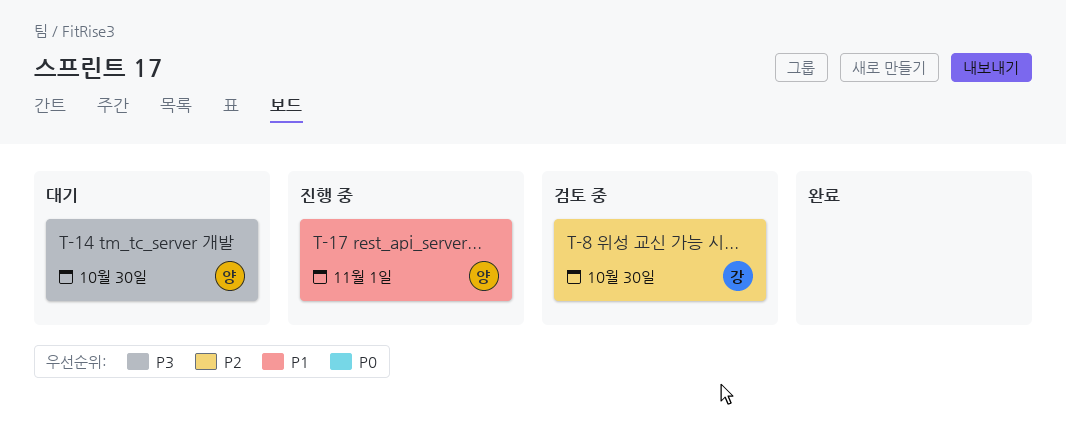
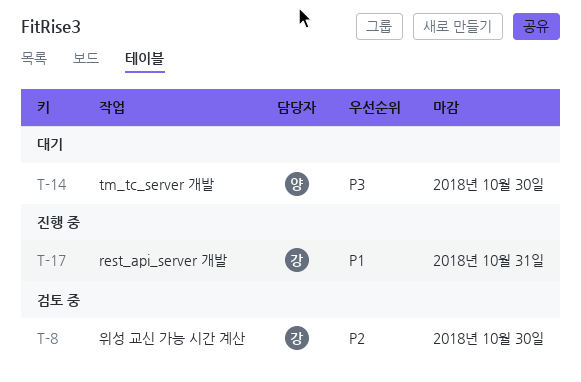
T-17, owner: 양 -> 강
T-17, due: Nov 1 -> Oct 31

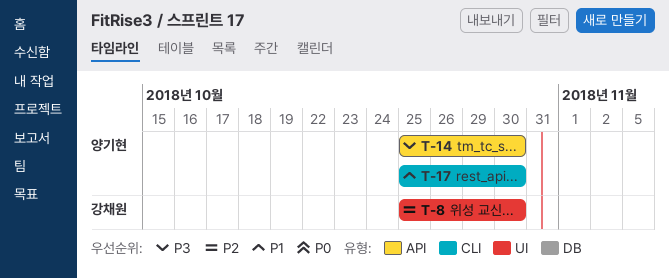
T-17, owner: 강채원 -> 양기현
T-17, due: Oct 31 -> Oct 30

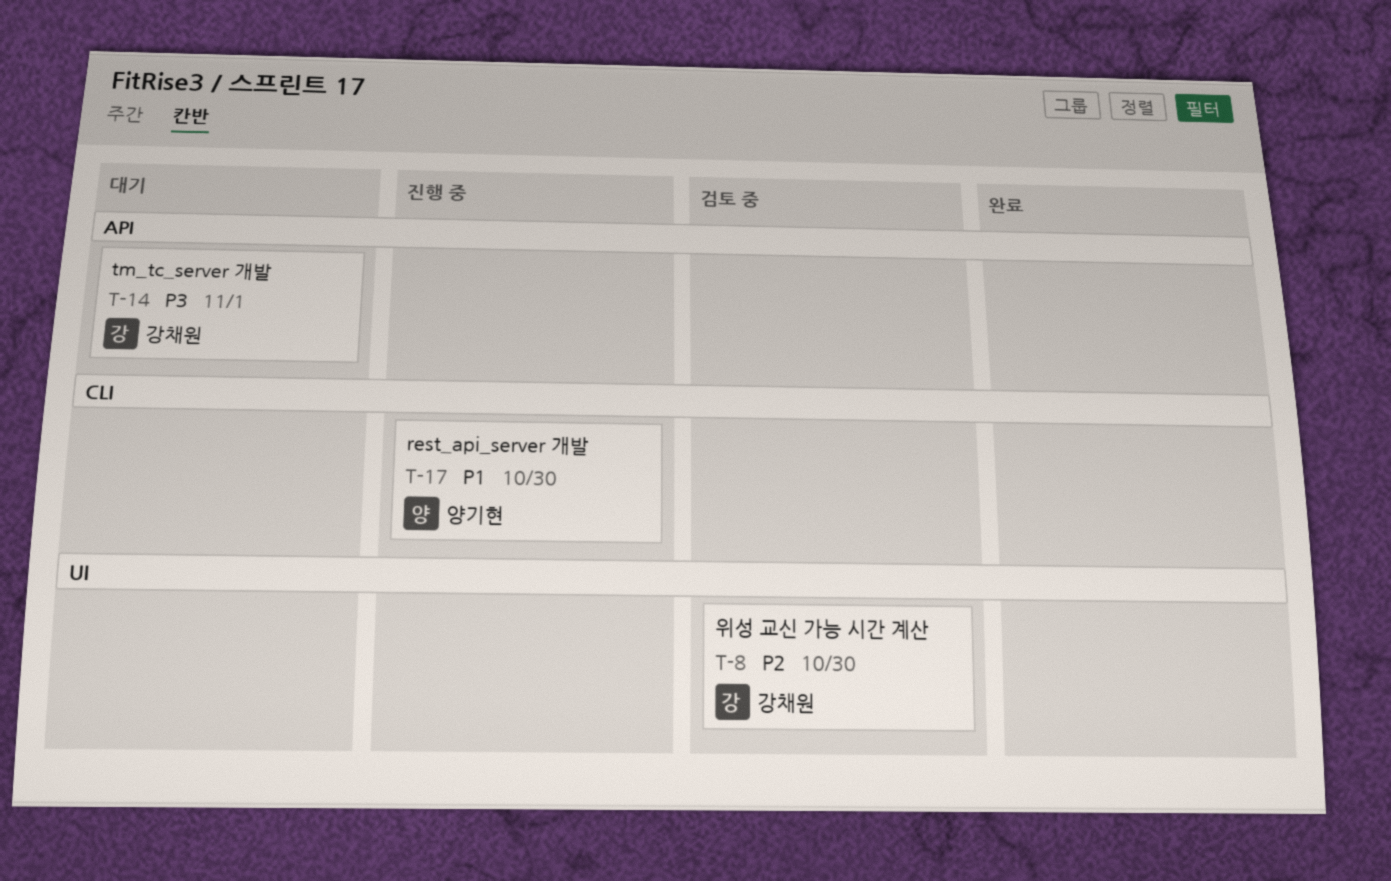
T-14, owner: 양기현 -> 강채원
T-14, due: Oct 30 -> Nov 1

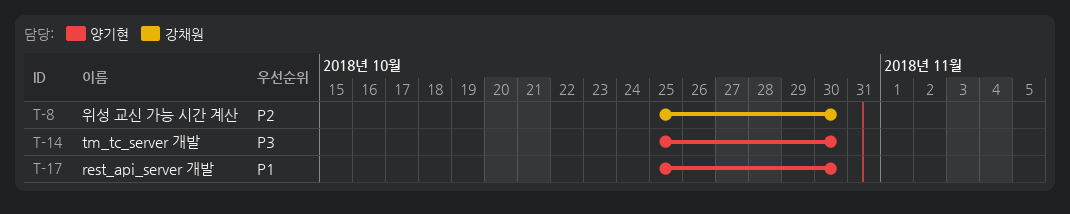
T-14, owner: 강채원 -> 양기현
T-14, due: Nov 1 -> Oct 30

